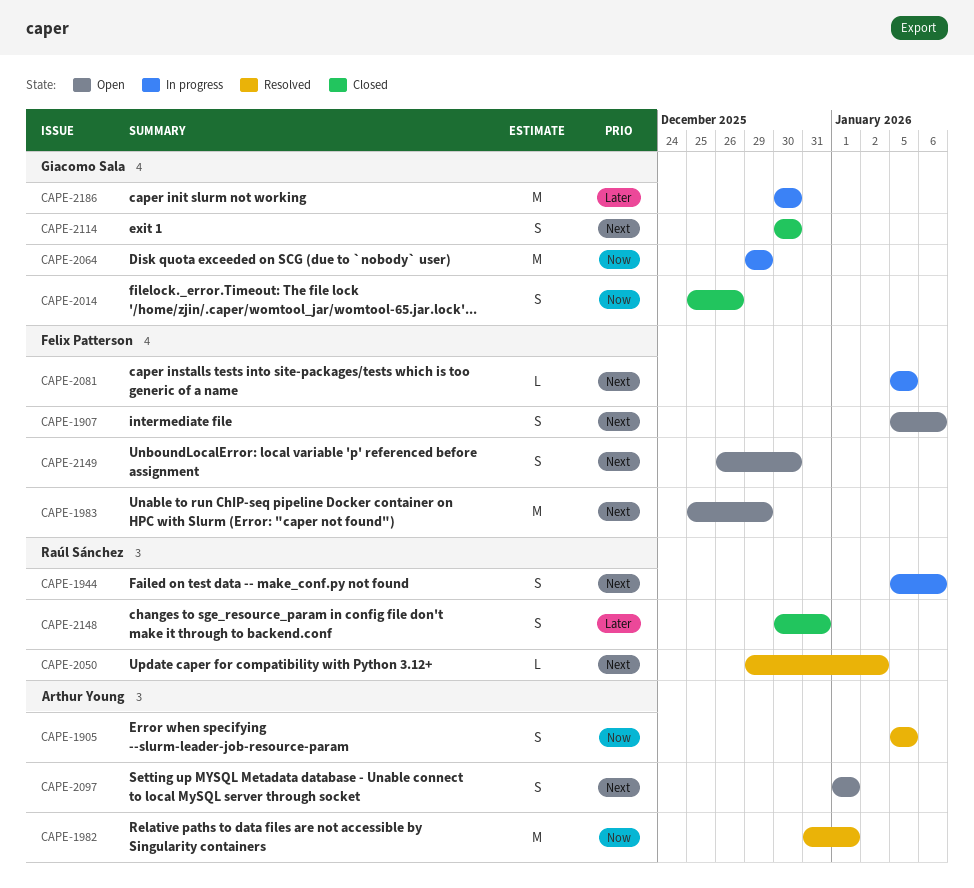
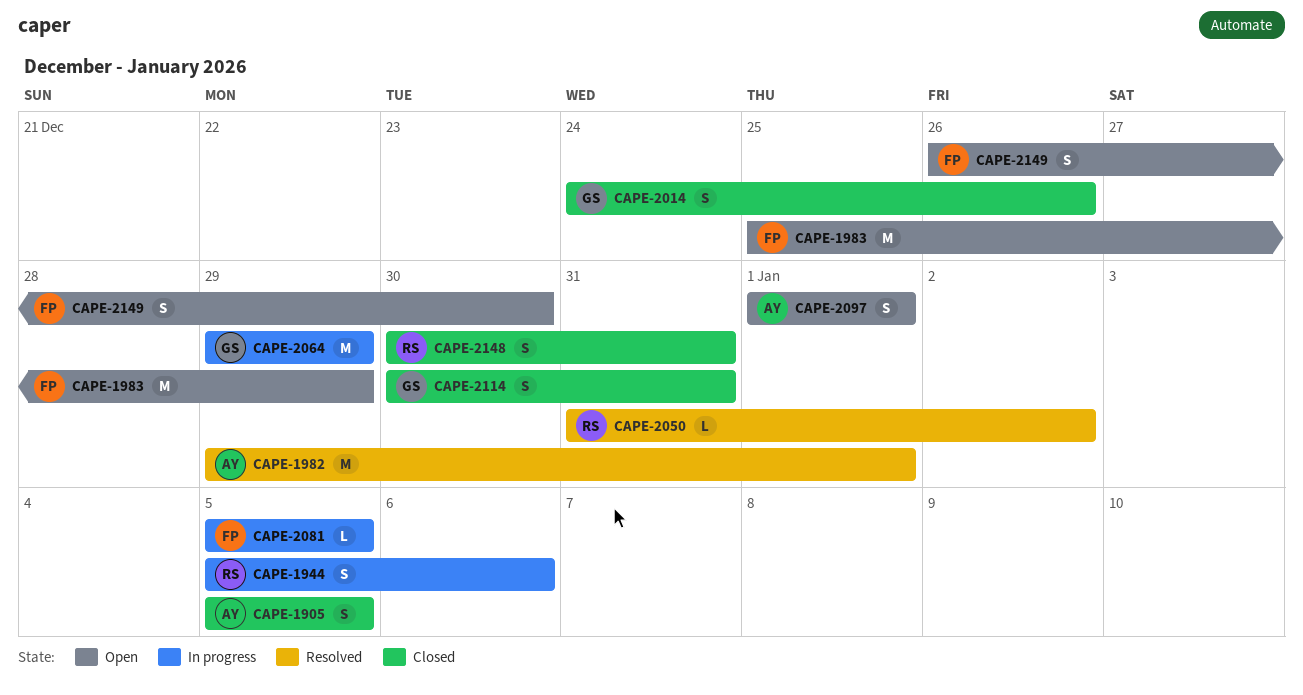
CAPE-1905, status: Resolved -> Closed
CAPE-1907: present -> none
CAPE-1982, start: Dec 31 -> Dec 29
CAPE-2014, start: Dec 25 -> Dec 24
CAPE-2050, start: Dec 29 -> Dec 31
CAPE-2114, due: Dec 30 -> Dec 31
CAPE-2186: present -> none

